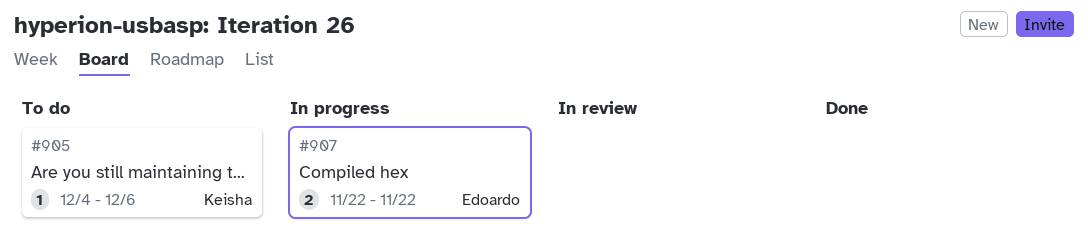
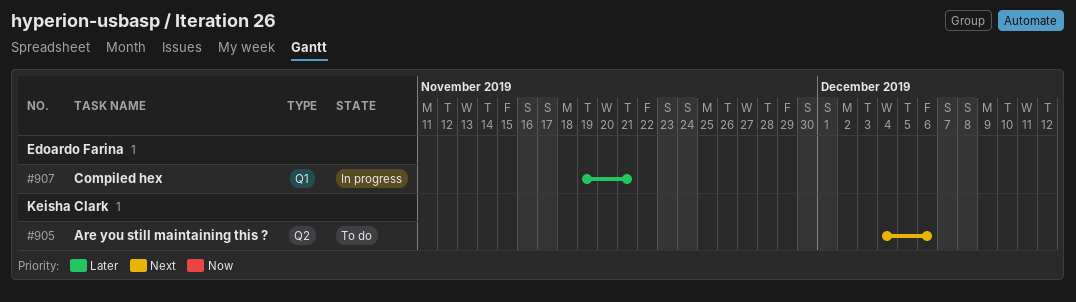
#907, start: Nov 22 -> Nov 19
#907, due: Nov 22 -> Nov 21

